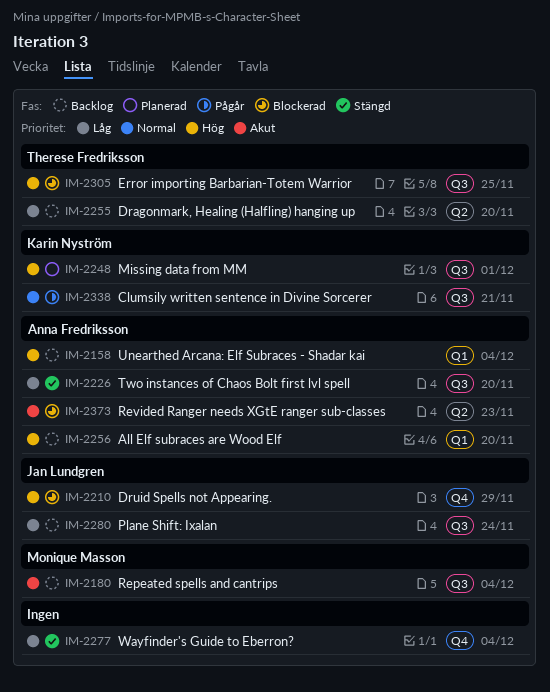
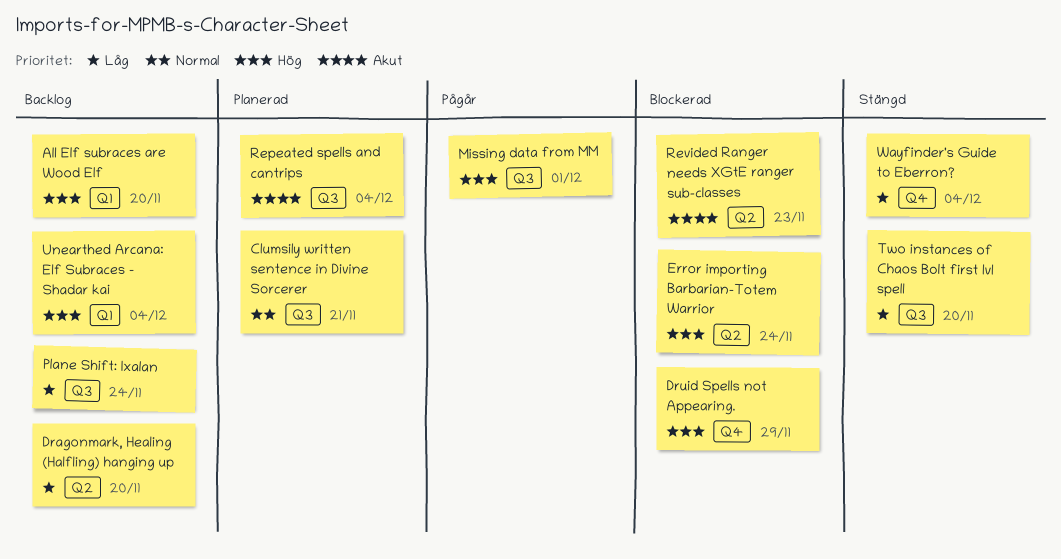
Clumsily written sentence in Divine Sorcerer, status: Pågår -> Planerad
Error importing Barbarian-Totem Warrior, label: Q3 -> Q2
Error importing Barbarian-Totem Warrior, due: Nov 25 -> Nov 24
Missing data from MM, status: Planerad -> Pågår
Repeated spells and cantrips, status: Backlog -> Planerad

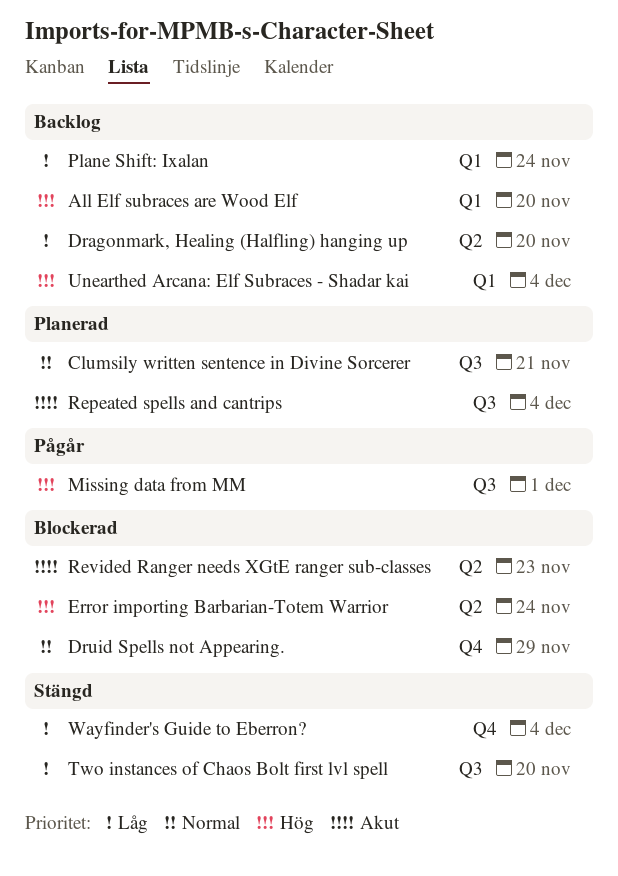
Druid Spells not Appearing., priority: Hög -> Normal
Plane Shift: Ixalan, label: Q3 -> Q1

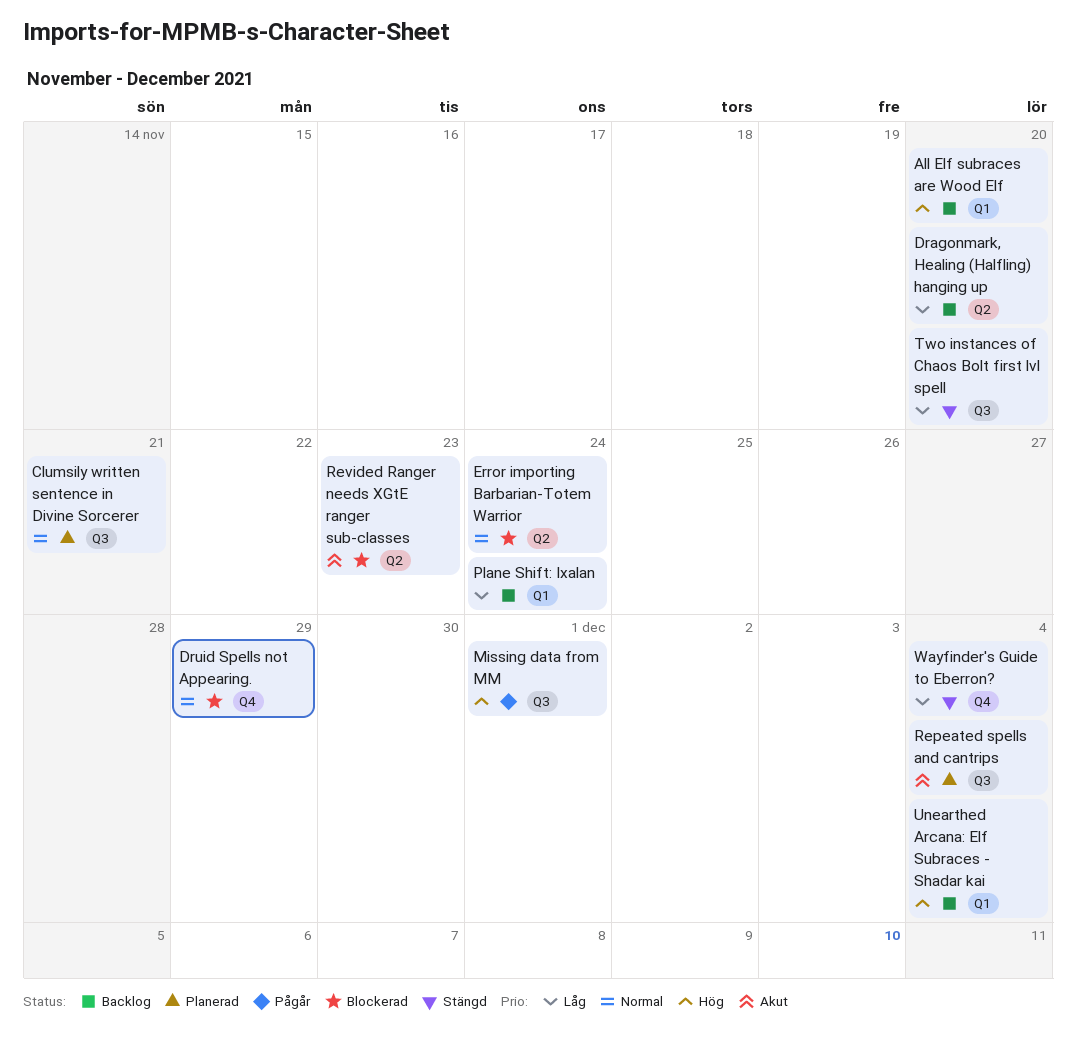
Error importing Barbarian-Totem Warrior, priority: Hög -> Normal

